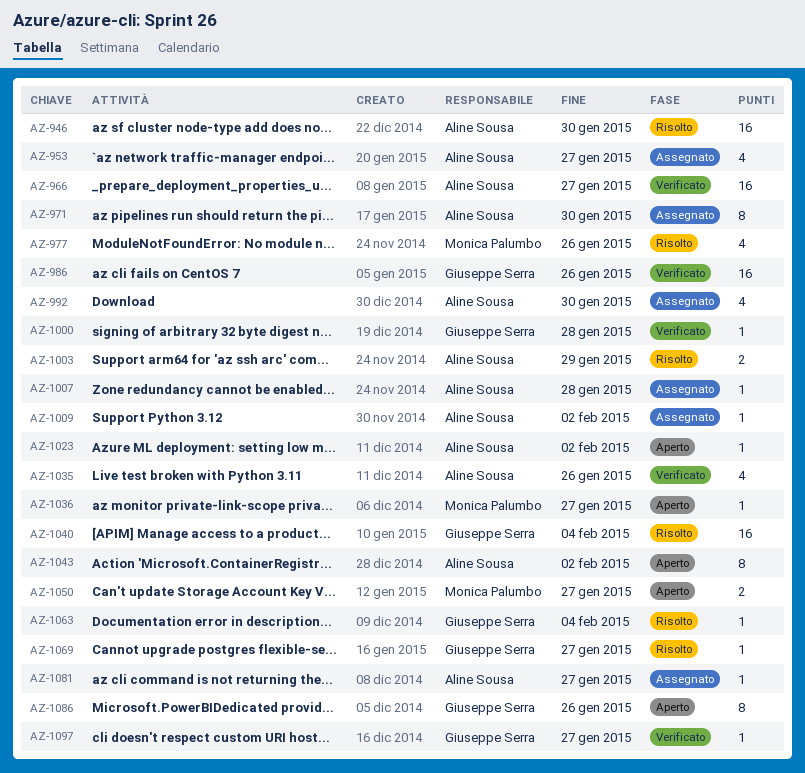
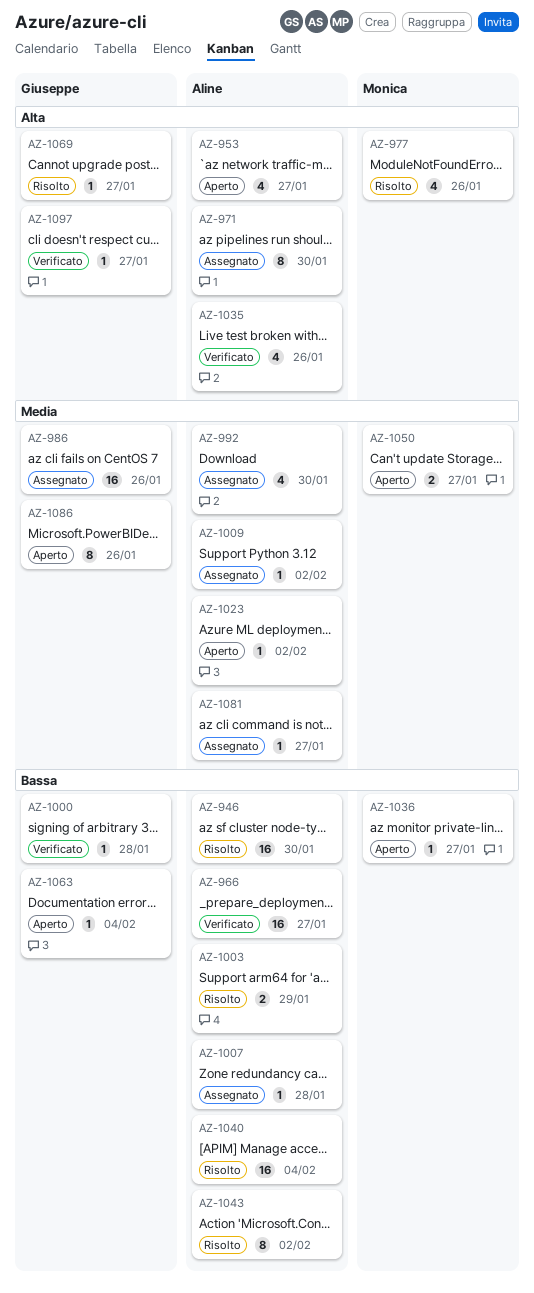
AZ-953, status: Assegnato -> Aperto
AZ-986, status: Verificato -> Assegnato
AZ-1040, owner: Giuseppe Serra -> Aline Sousa
AZ-1043, status: Aperto -> Risolto
AZ-1063, status: Risolto -> Aperto

